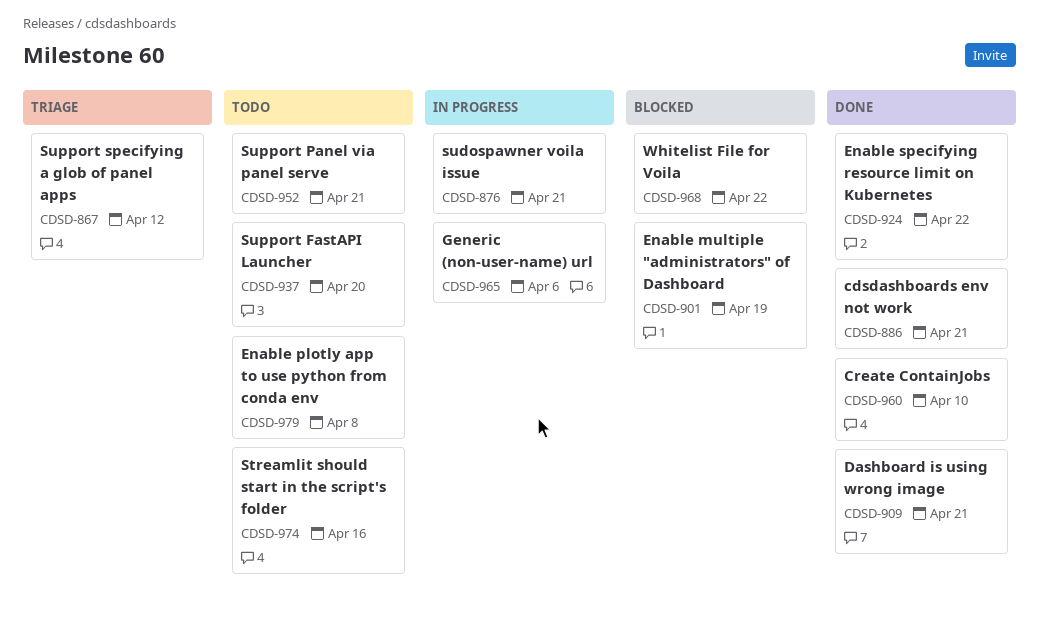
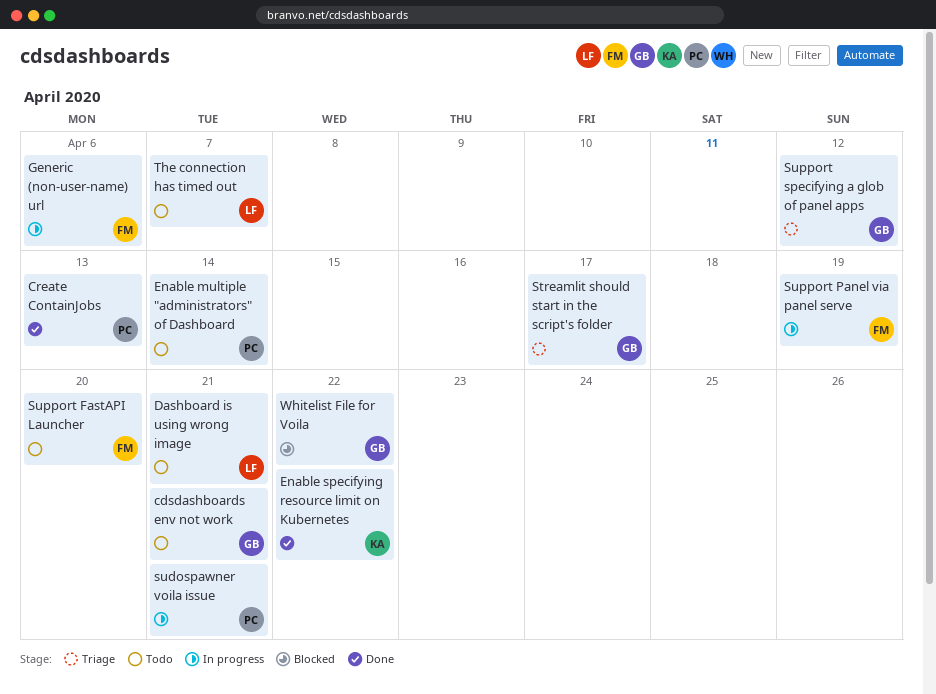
cdsdashboards env not work, status: Done -> Todo
Create ContainJobs, due: Apr 10 -> Apr 13
Dashboard is using wrong image, status: Done -> Todo
Enable multiple "administrators" of Dashboard, status: Blocked -> Todo
Enable multiple "administrators" of Dashboard, due: Apr 19 -> Apr 14
Enable plotly app to use python from conda env: present -> none
Streamlit should start in the script's folder, status: Todo -> Triage
Streamlit should start in the script's folder, due: Apr 16 -> Apr 17
Support Panel via panel serve, status: Todo -> In progress
Support Panel via panel serve, due: Apr 21 -> Apr 19
The connection has timed out: none -> present

